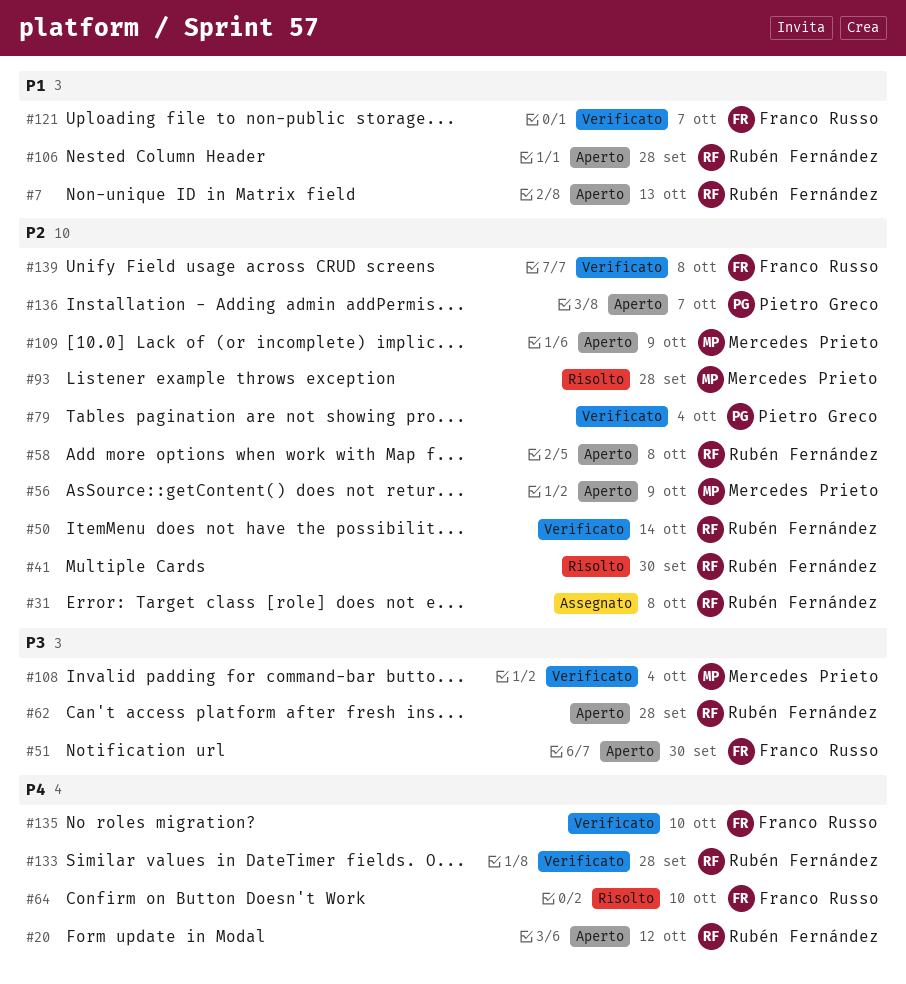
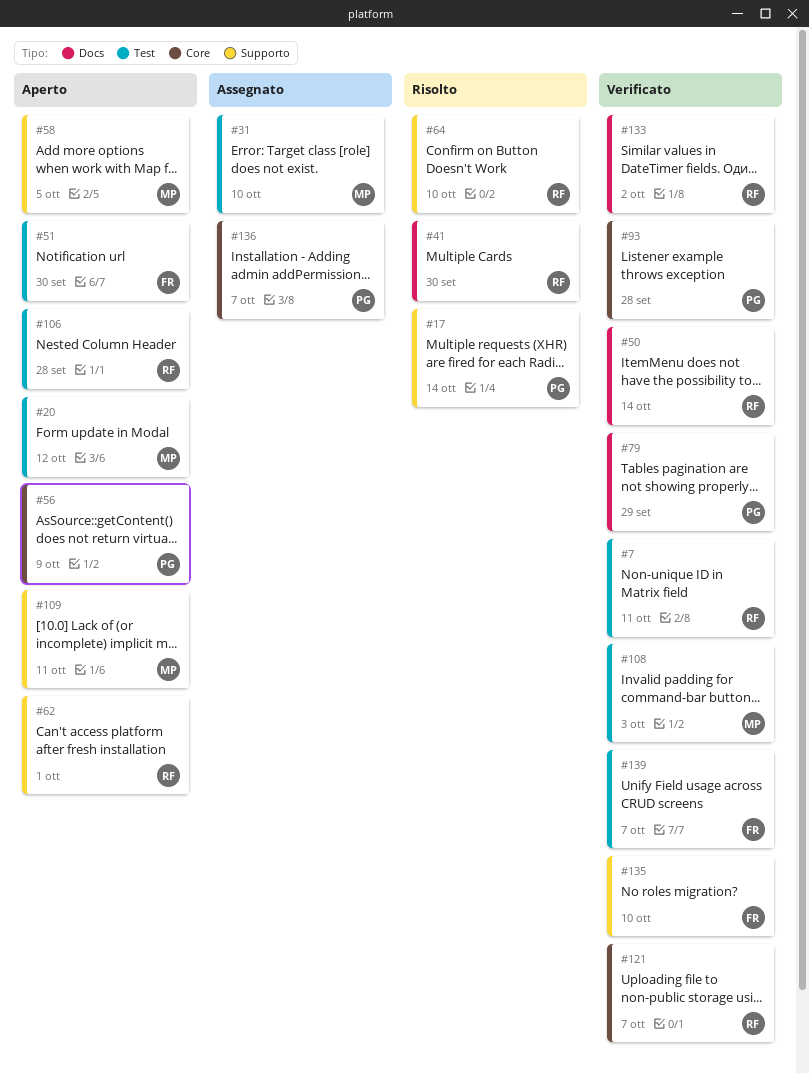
#7, status: Aperto -> Verificato
#7, due: Oct 13 -> Oct 11
#17: none -> present
#20, owner: Rubén Fernández -> Mercedes Prieto
#31, owner: Rubén Fernández -> Mercedes Prieto
#31, due: Oct 8 -> Oct 10
#56, owner: Mercedes Prieto -> Pietro Greco
#58, owner: Rubén Fernández -> Mercedes Prieto
#58, due: Oct 8 -> Oct 5
#62, due: Sep 28 -> Oct 1
#64, owner: Franco Russo -> Rubén Fernández
#79, due: Oct 4 -> Sep 29
#93, status: Risolto -> Verificato
#93, owner: Mercedes Prieto -> Pietro Greco
#108, due: Oct 4 -> Oct 3
#109, due: Oct 9 -> Oct 11
#121, owner: Franco Russo -> Rubén Fernández
#133, due: Sep 28 -> Oct 2
#136, status: Aperto -> Assegnato
#139, due: Oct 8 -> Oct 7

